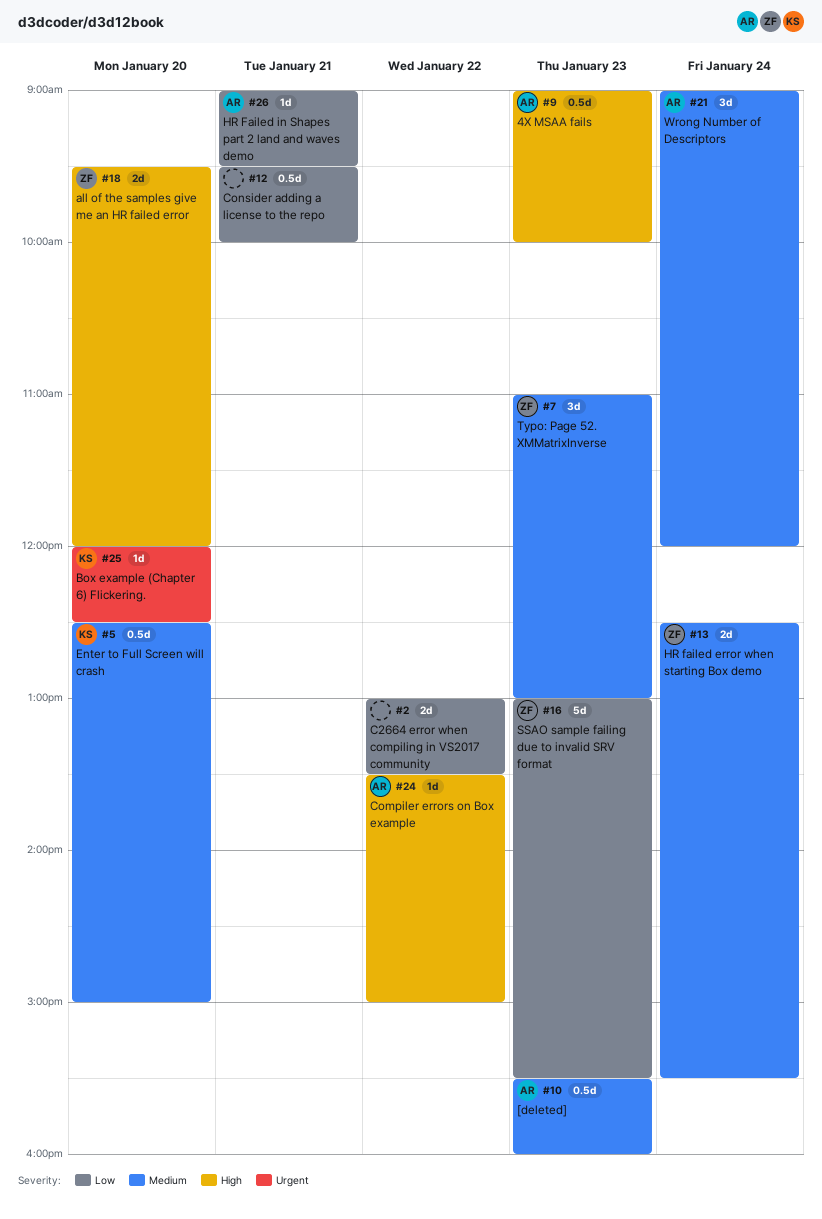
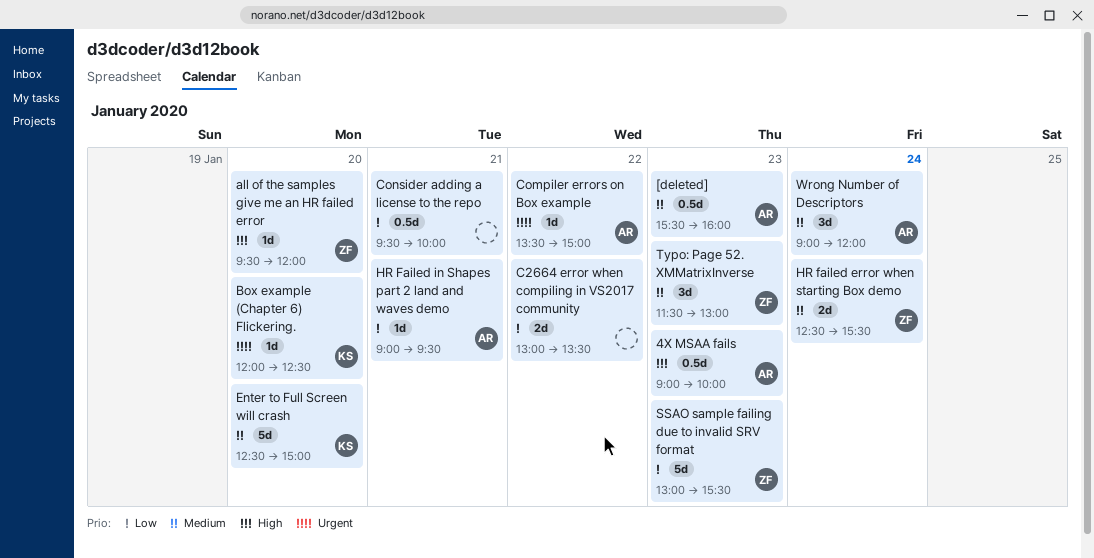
all of the samples give me an HR failed error, estimate: 2d -> 1d
Compiler errors on Box example, priority: High -> Urgent
Enter to Full Screen will crash, estimate: 0.5d -> 5d
Typo: Page 52. XMMatrixInverse, begins: 11:00 -> 11:30

